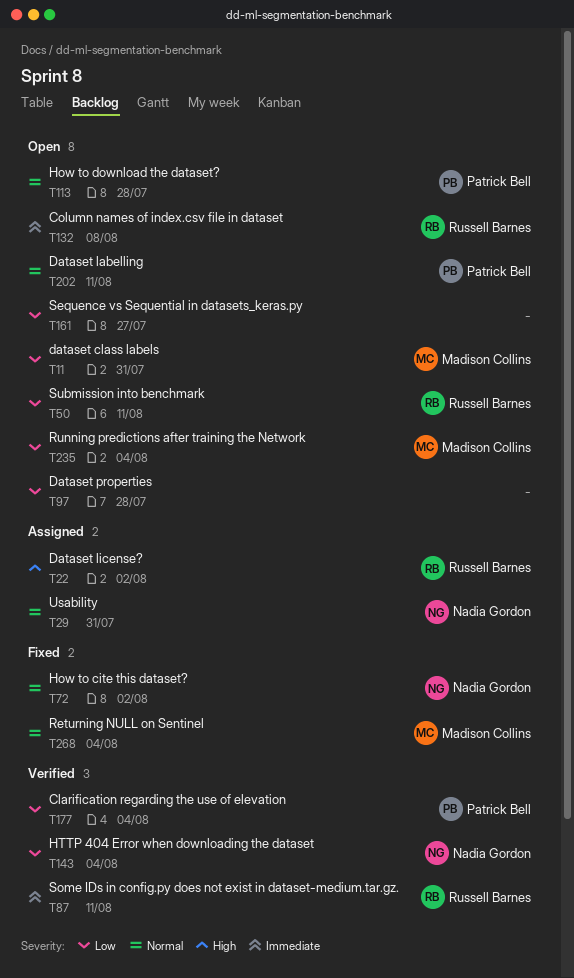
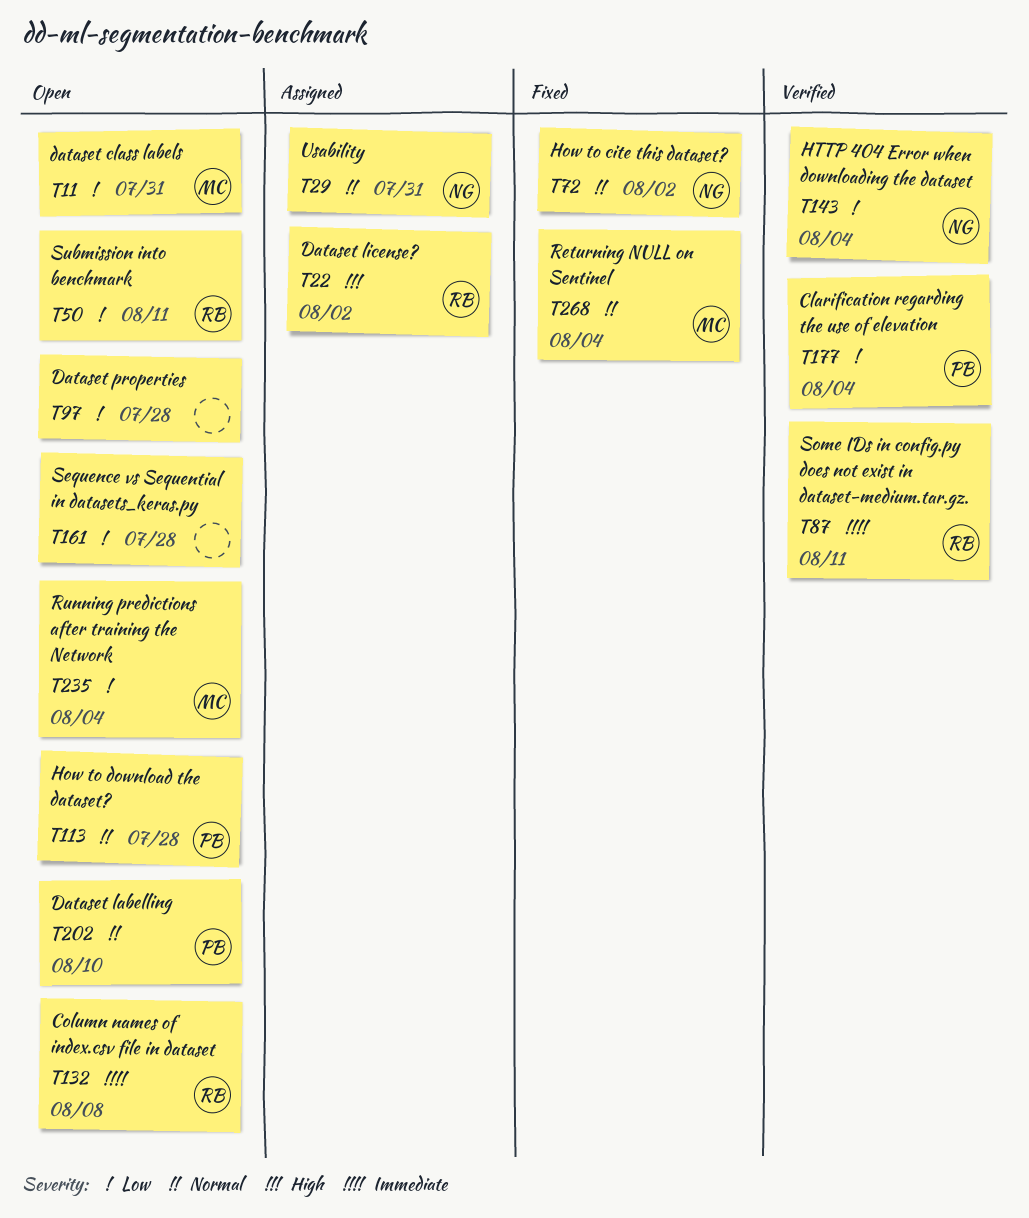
T161, due: Jul 27 -> Jul 28
T202, due: Aug 11 -> Aug 10

